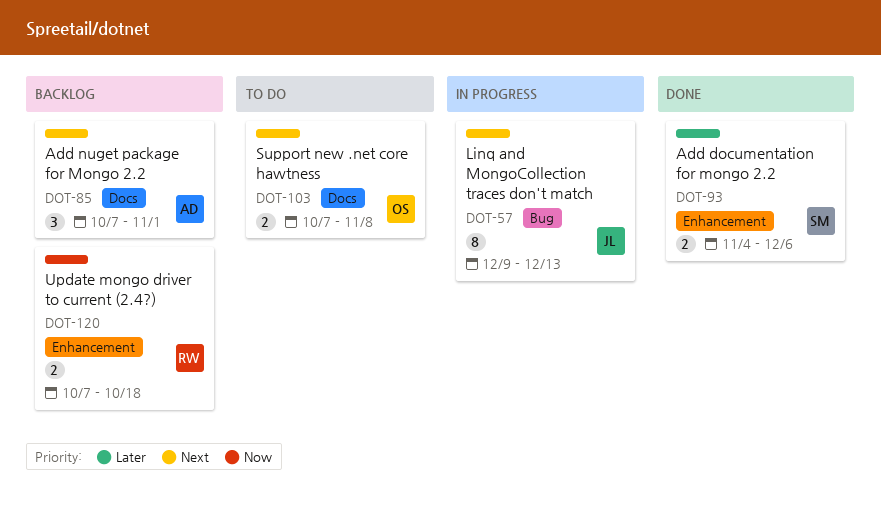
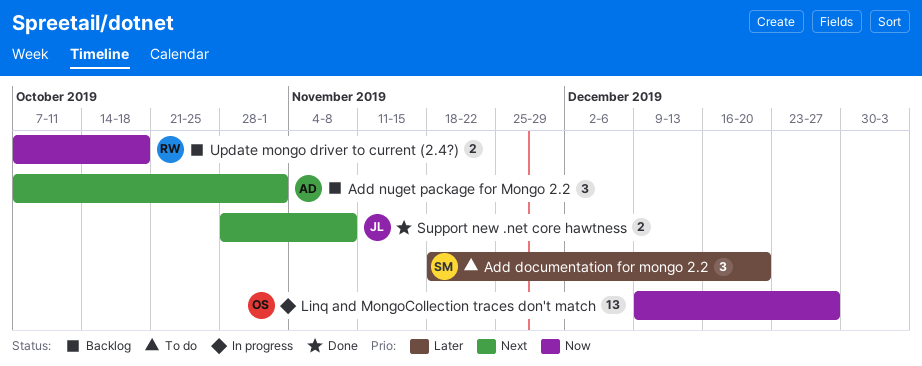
Add documentation for mongo 2.2, status: Done -> To do
Add documentation for mongo 2.2, estimate: 2 -> 3
Add documentation for mongo 2.2, start: Nov 4 -> Nov 18
Add documentation for mongo 2.2, due: Dec 6 -> Dec 20
Linq and MongoCollection traces don't match, owner: JL -> OS
Linq and MongoCollection traces don't match, priority: Next -> Now
Linq and MongoCollection traces don't match, estimate: 8 -> 13
Linq and MongoCollection traces don't match, due: Dec 13 -> Dec 27
Support new .net core hawtness, status: To do -> Done
Support new .net core hawtness, owner: OS -> JL
Support new .net core hawtness, start: Oct 7 -> Oct 28

